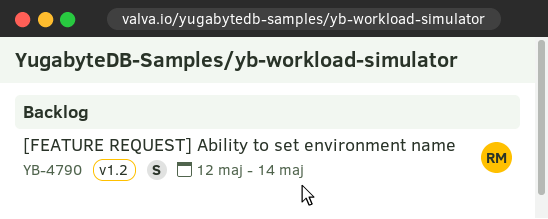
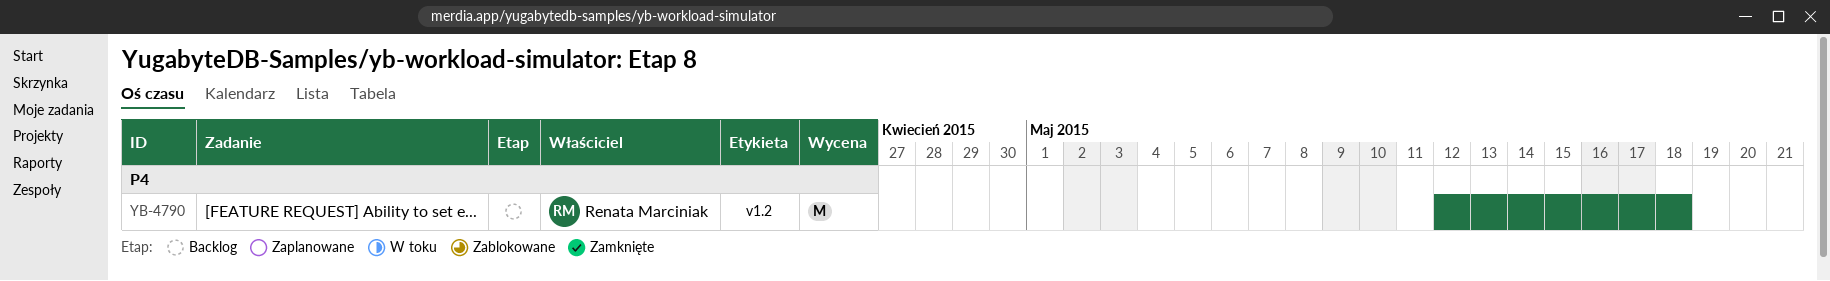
YB-4790, estimate: S -> M
YB-4790, due: May 14 -> May 18

